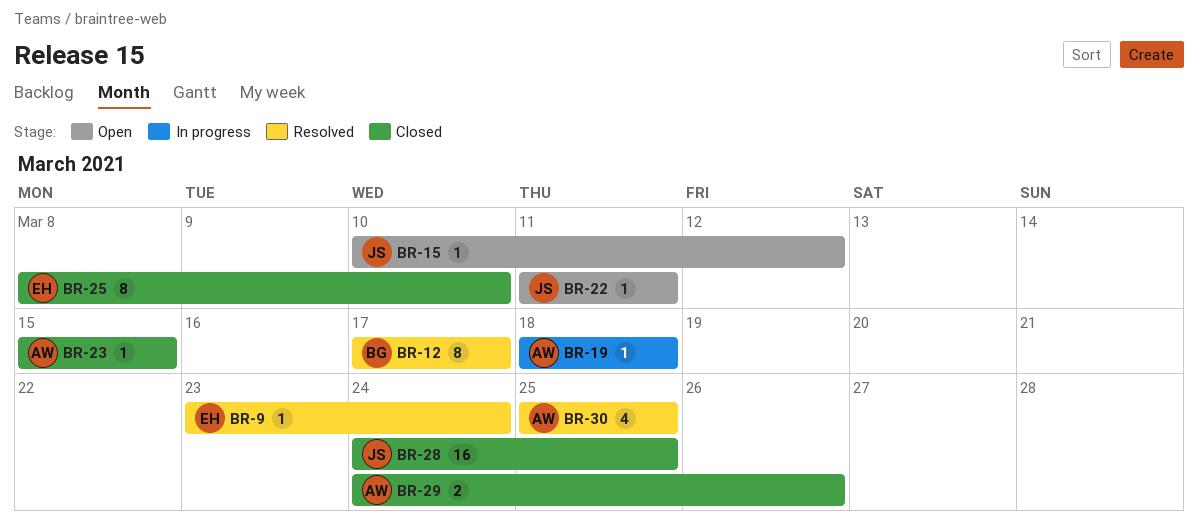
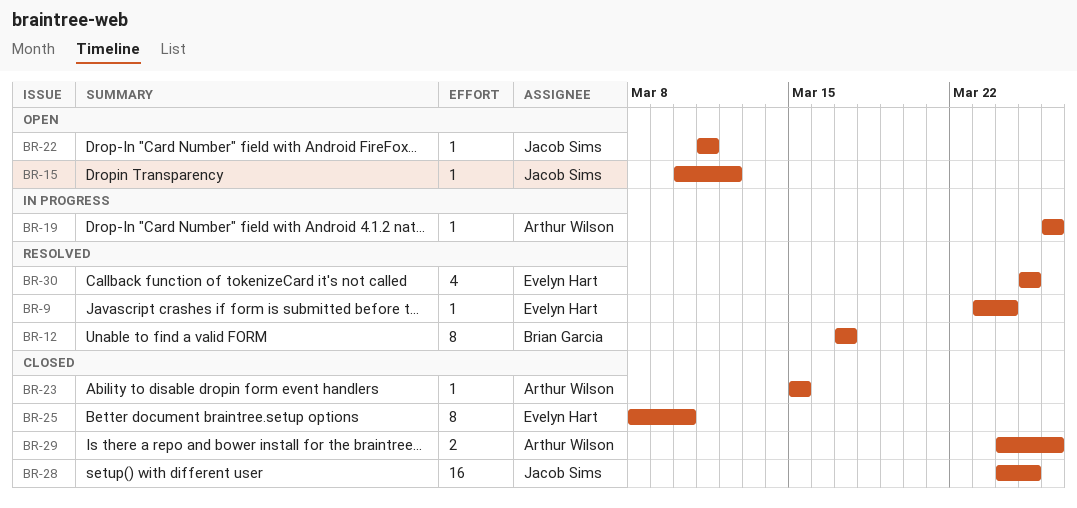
BR-19, start: Mar 18 -> Mar 26
BR-19, due: Mar 18 -> Mar 26
BR-30, owner: Arthur Wilson -> Evelyn Hart

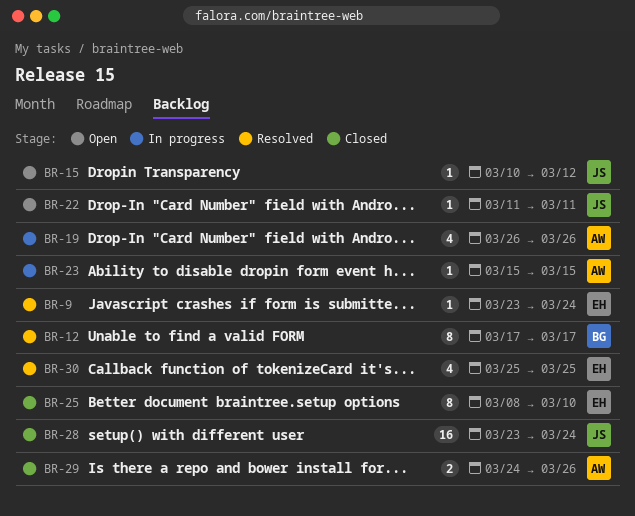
BR-19, estimate: 1 -> 4
BR-23, status: Closed -> In progress
BR-28, start: Mar 24 -> Mar 23
BR-28, due: Mar 25 -> Mar 24

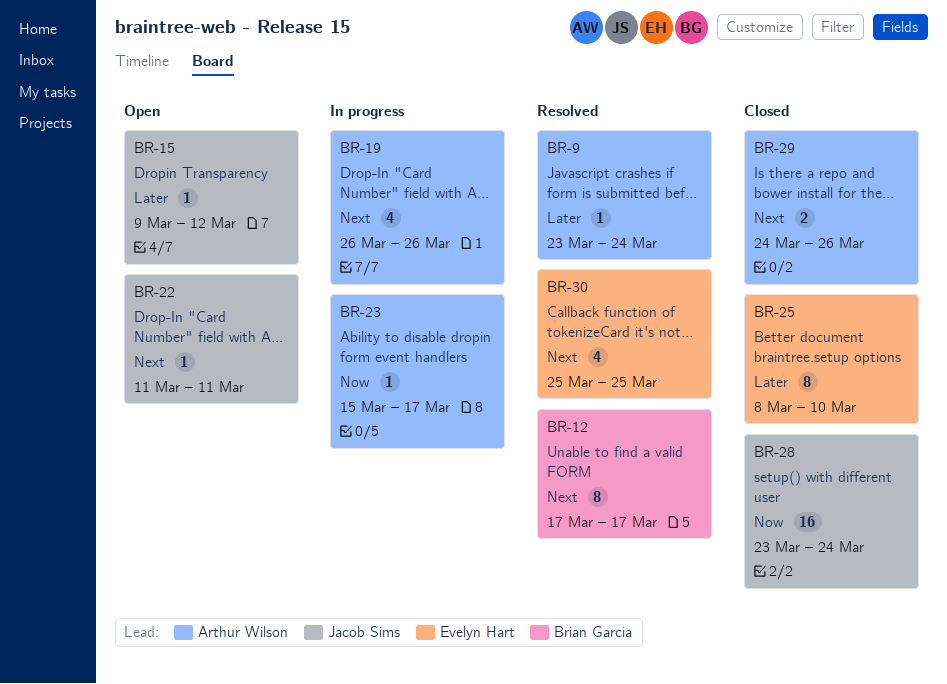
BR-9, owner: Evelyn Hart -> Arthur Wilson
BR-15, start: Mar 10 -> Mar 9
BR-23, due: Mar 15 -> Mar 17

